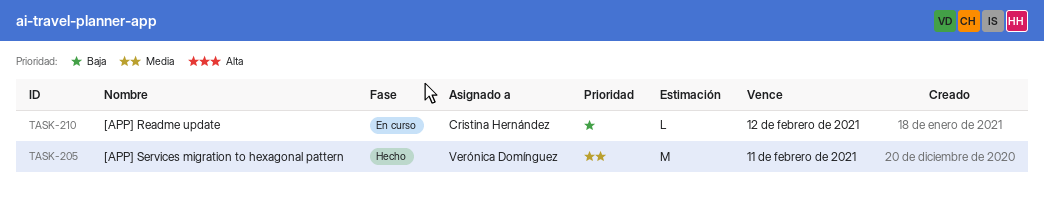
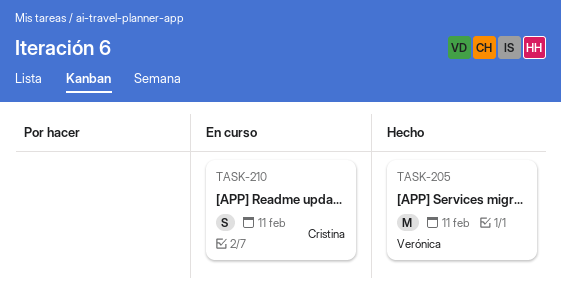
TASK-210, estimate: L -> S
TASK-210, due: Feb 12 -> Feb 11

